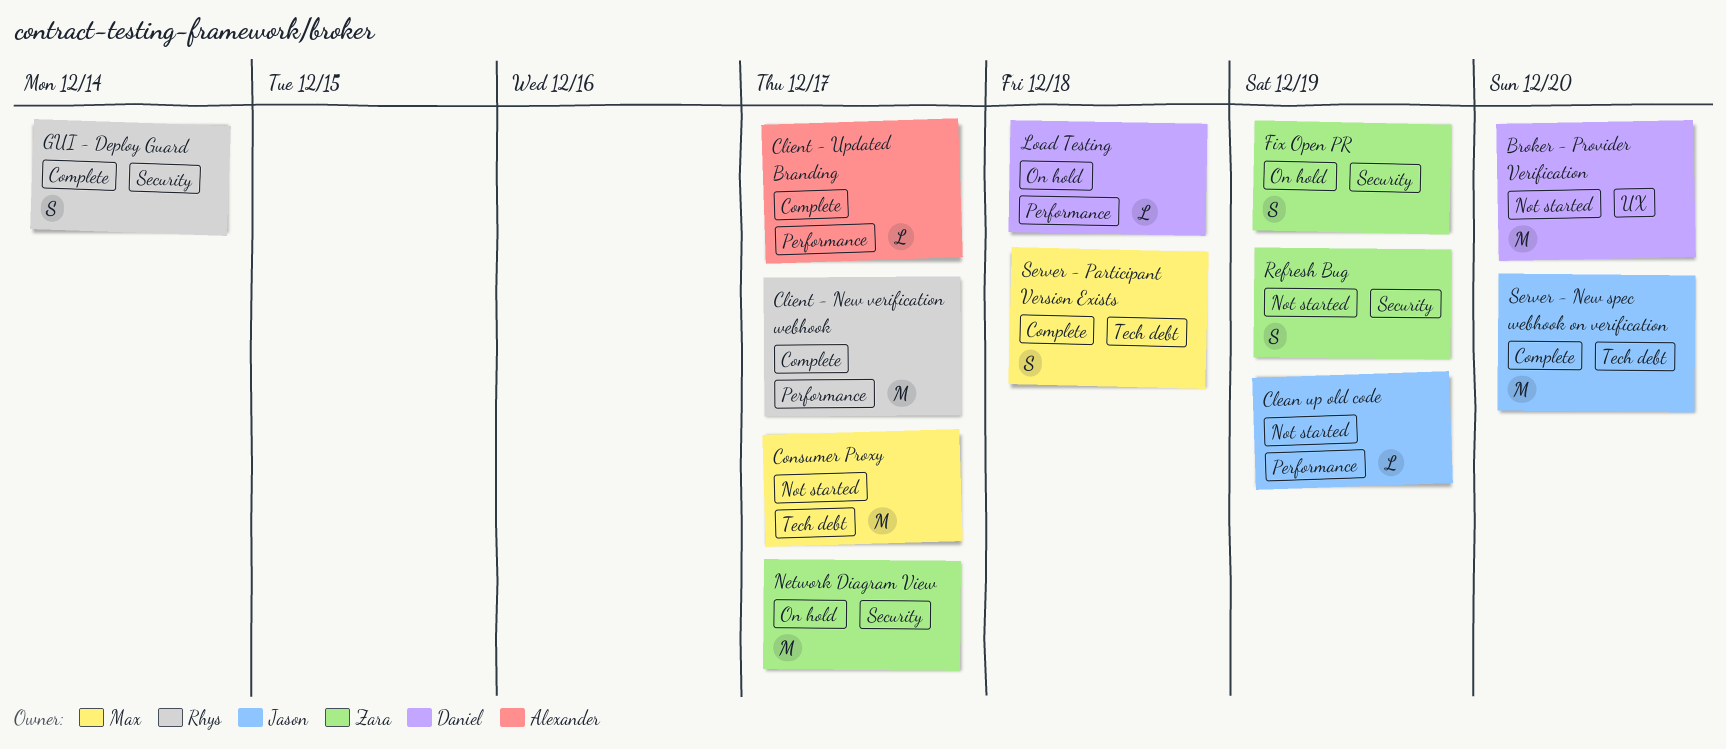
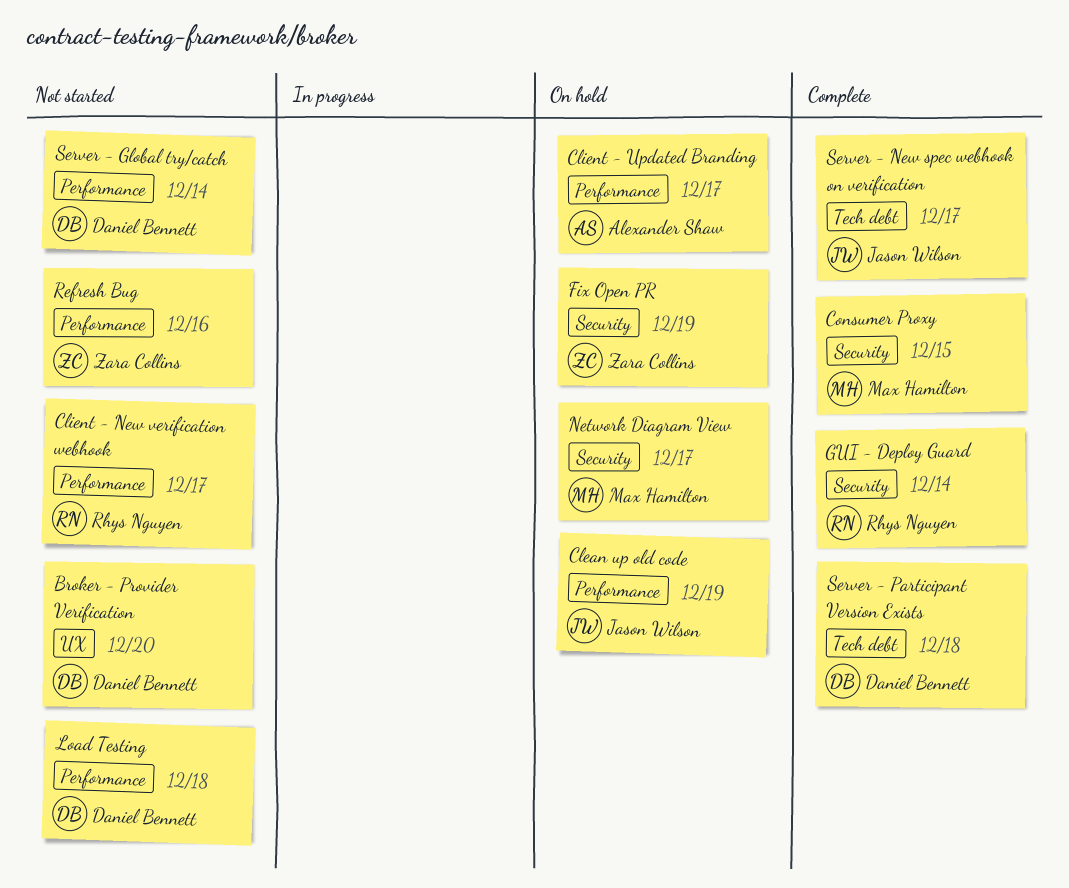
Clean up old code, status: Not started -> On hold
Client - New verification webhook, status: Complete -> Not started
Client - Updated Branding, status: Complete -> On hold
Consumer Proxy, status: Not started -> Complete
Consumer Proxy, label: Tech debt -> Security
Consumer Proxy, due: Dec 17 -> Dec 15
Load Testing, status: On hold -> Not started
Network Diagram View, owner: Zara Collins -> Max Hamilton
Refresh Bug, label: Security -> Performance
Refresh Bug, due: Dec 19 -> Dec 16
Server - Global try/catch: none -> present
Server - New spec webhook on verification, due: Dec 20 -> Dec 17
Server - Participant Version Exists, owner: Max Hamilton -> Daniel Bennett

